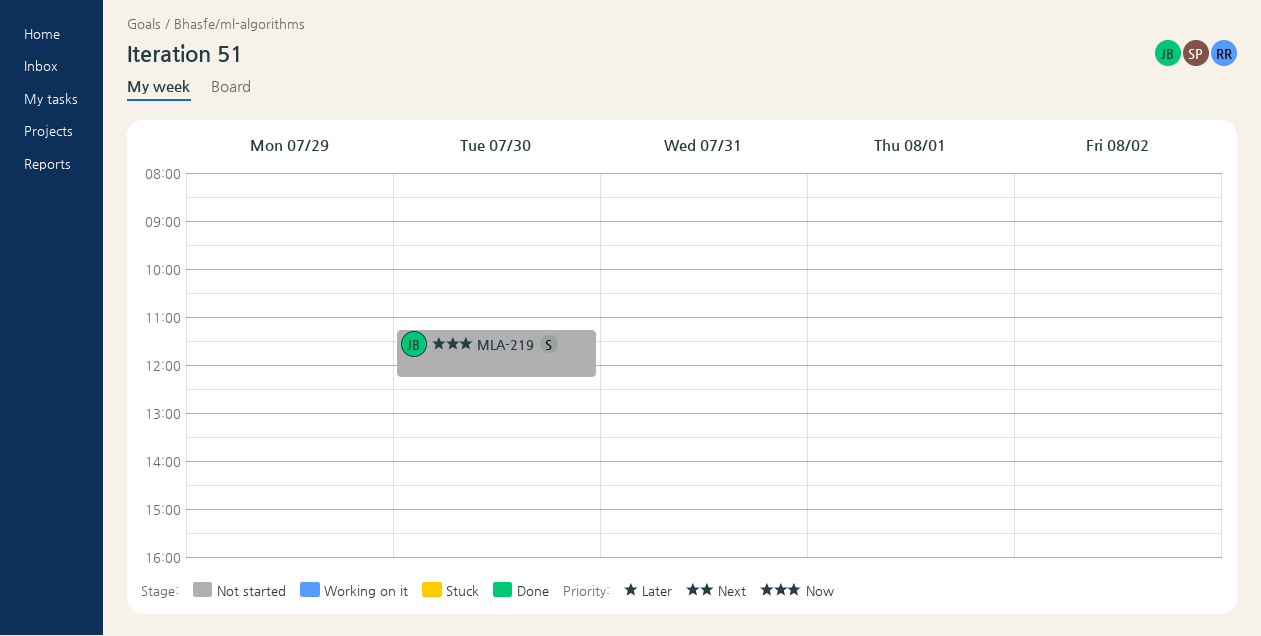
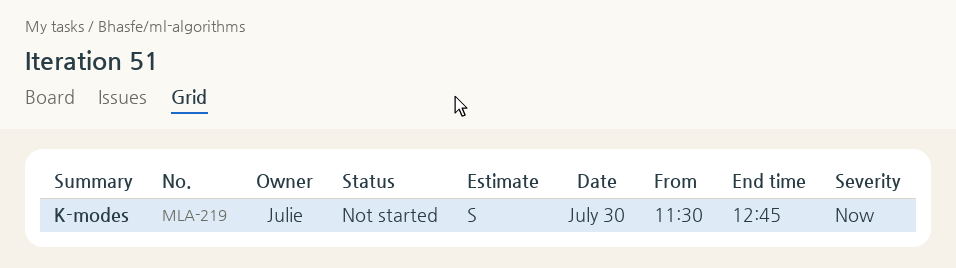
MLA-219, begins: 11:15 -> 11:30
MLA-219, ends: 12:15 -> 12:45

